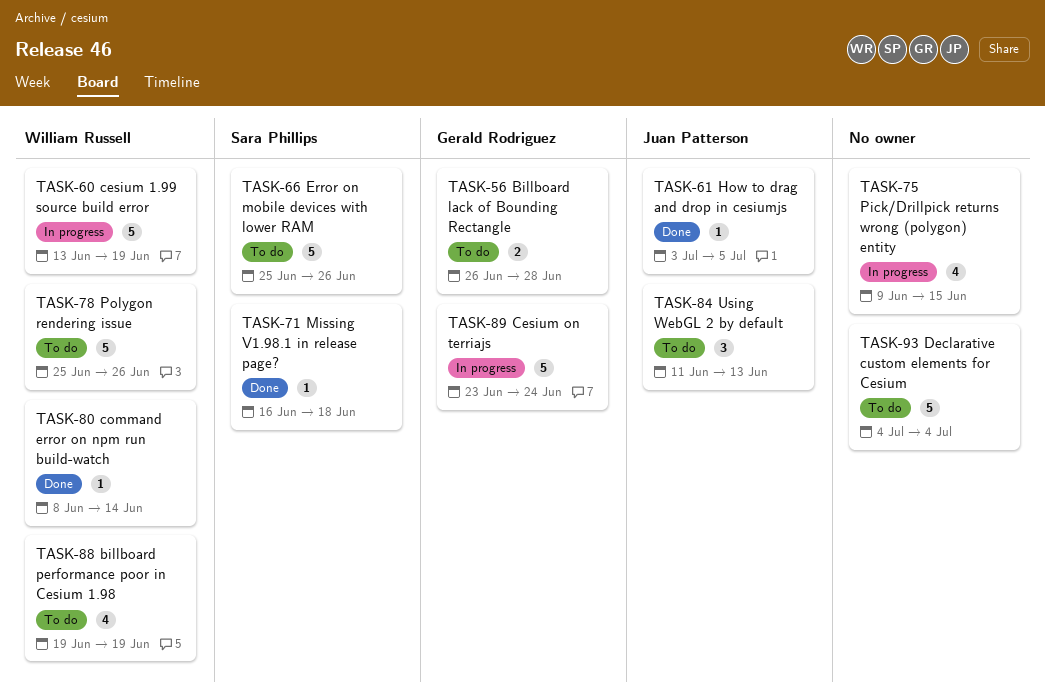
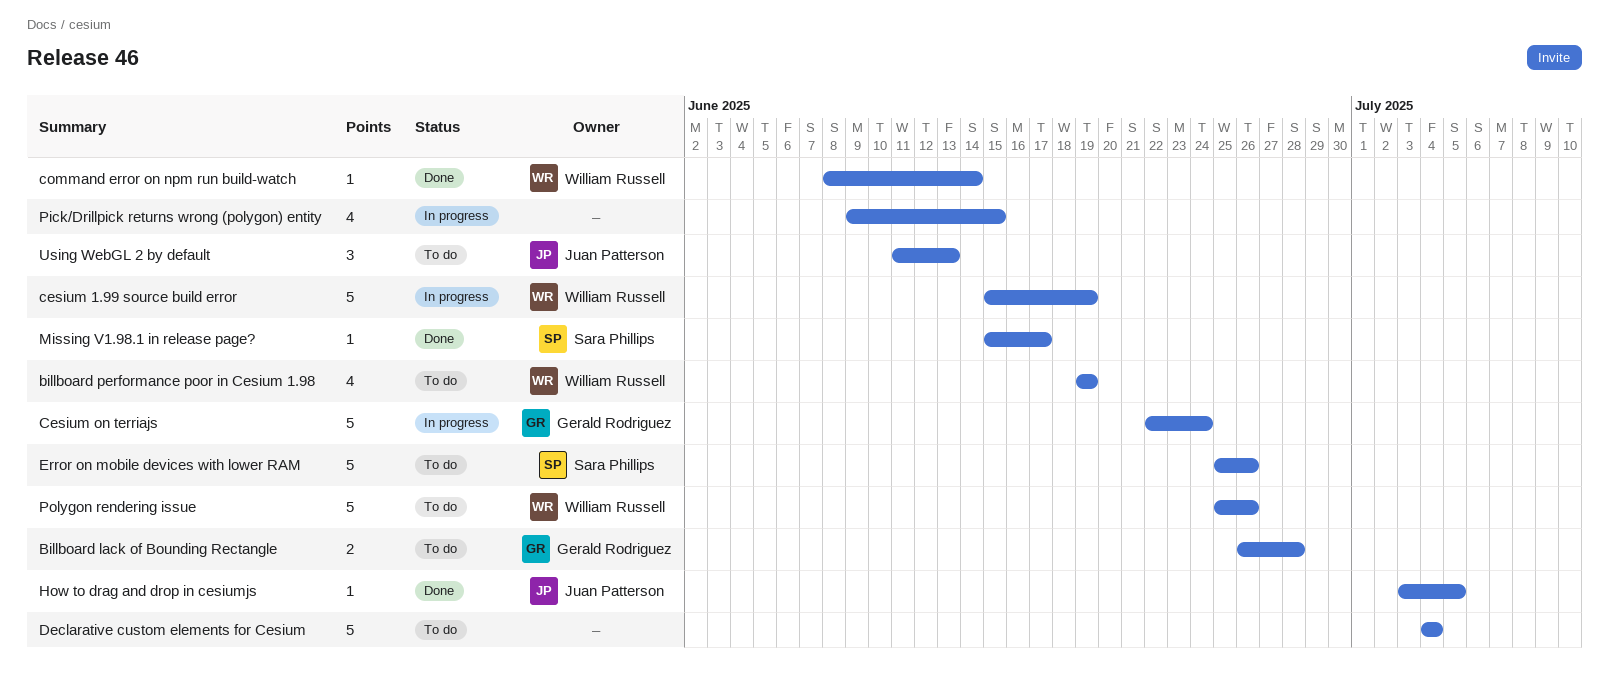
cesium 1.99 source build error, start: Jun 13 -> Jun 15
Cesium on terriajs, start: Jun 23 -> Jun 22
Missing V1.98.1 in release page?, start: Jun 16 -> Jun 15
Missing V1.98.1 in release page?, due: Jun 18 -> Jun 17

